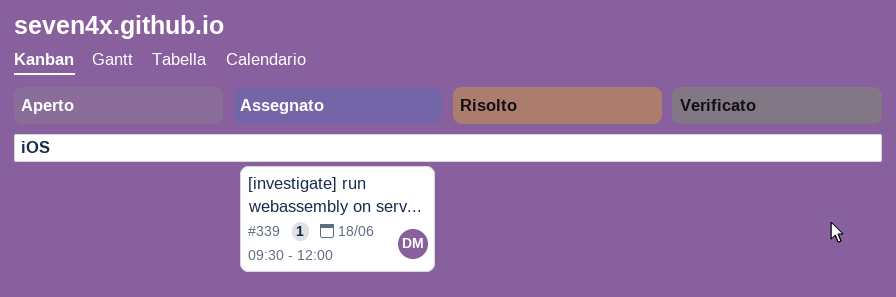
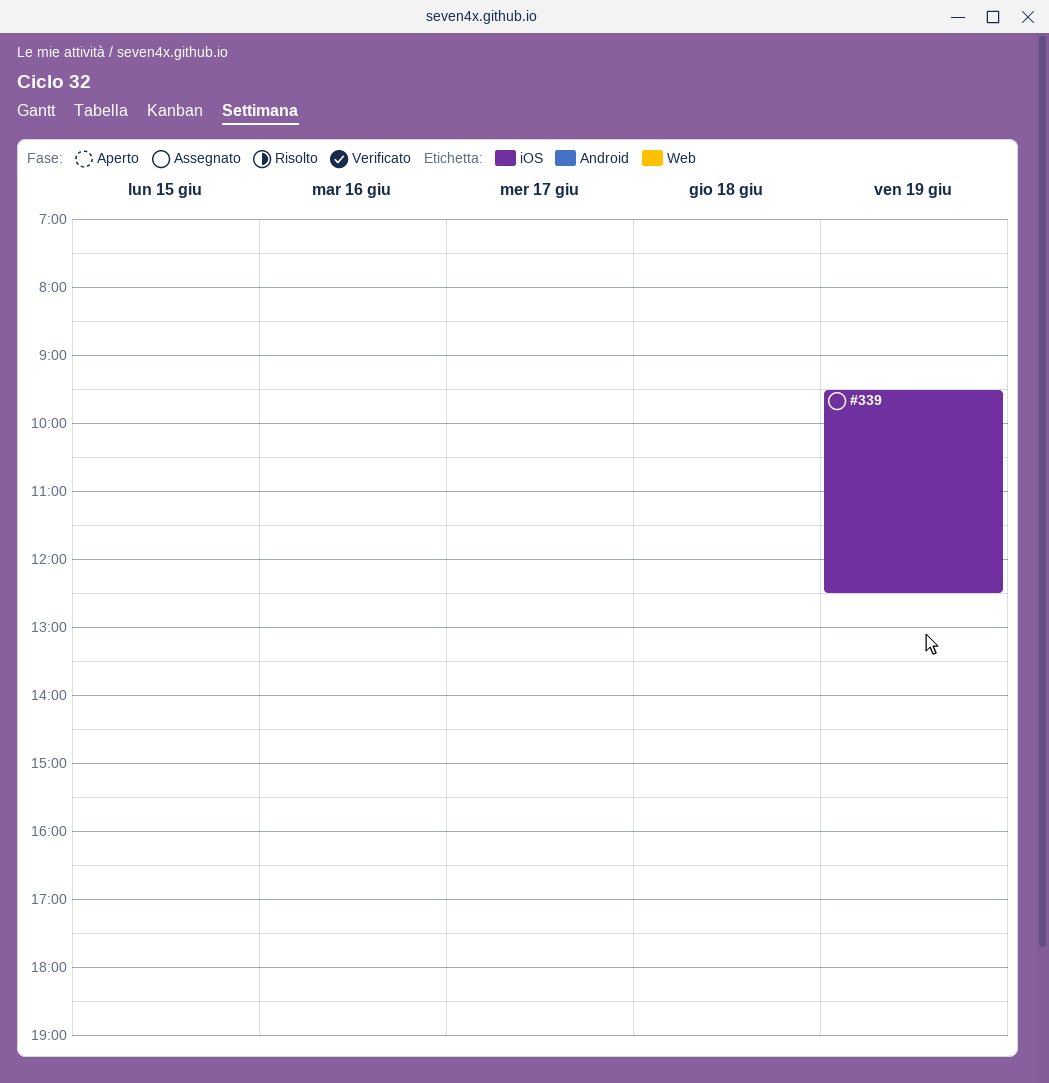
#339, day: Jun 18 -> Jun 19
#339, ends: 12:00 -> 12:30

